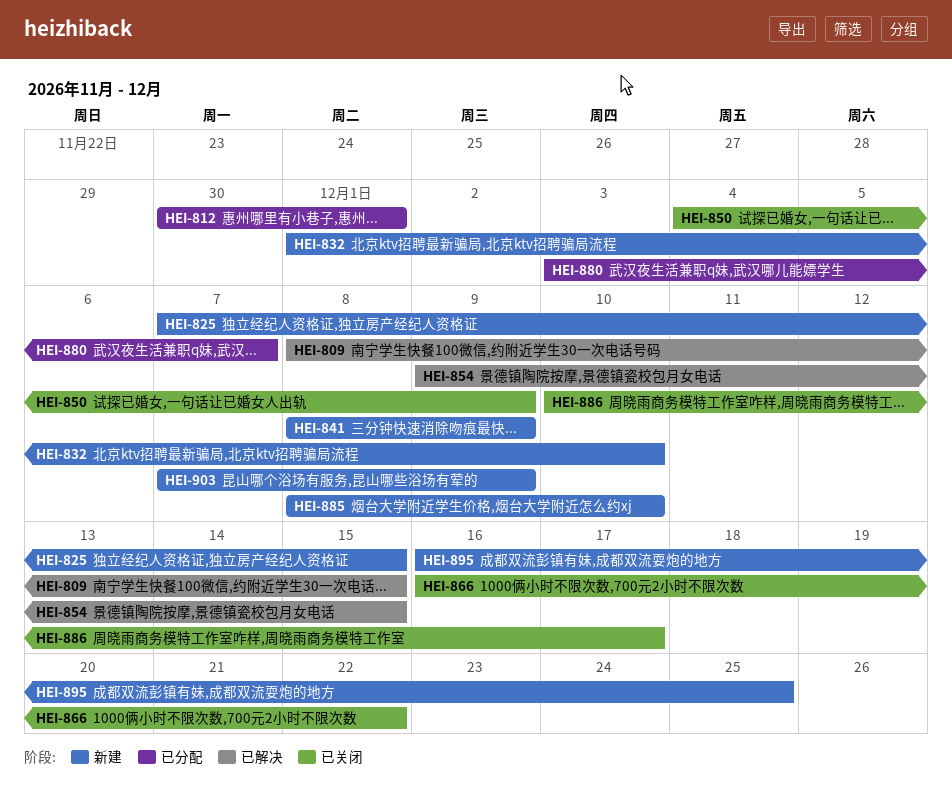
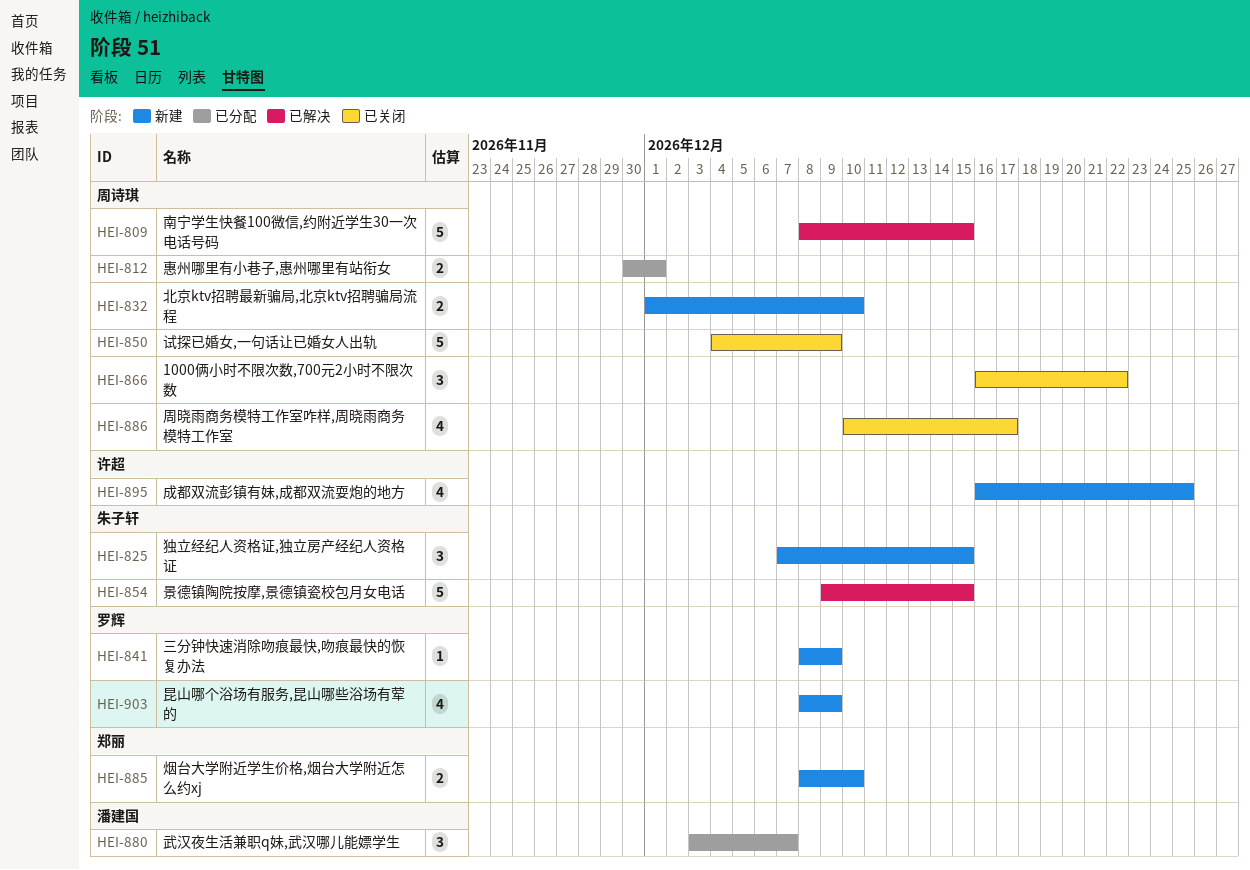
HEI-903, start: Dec 7 -> Dec 8

